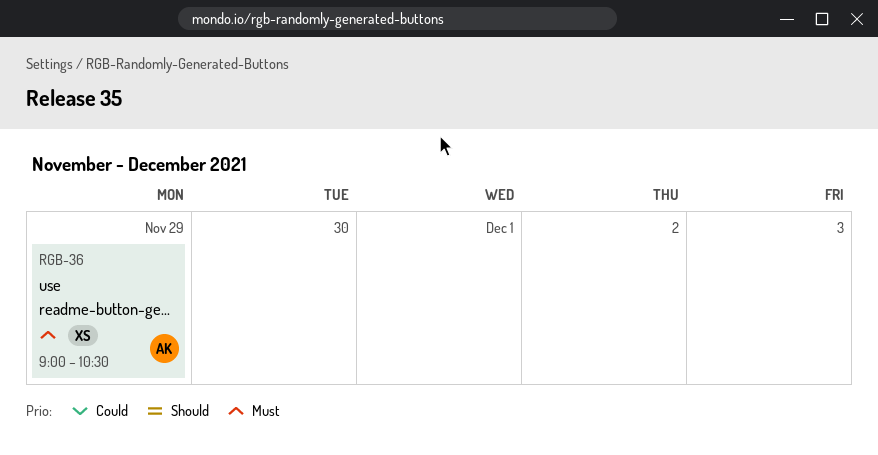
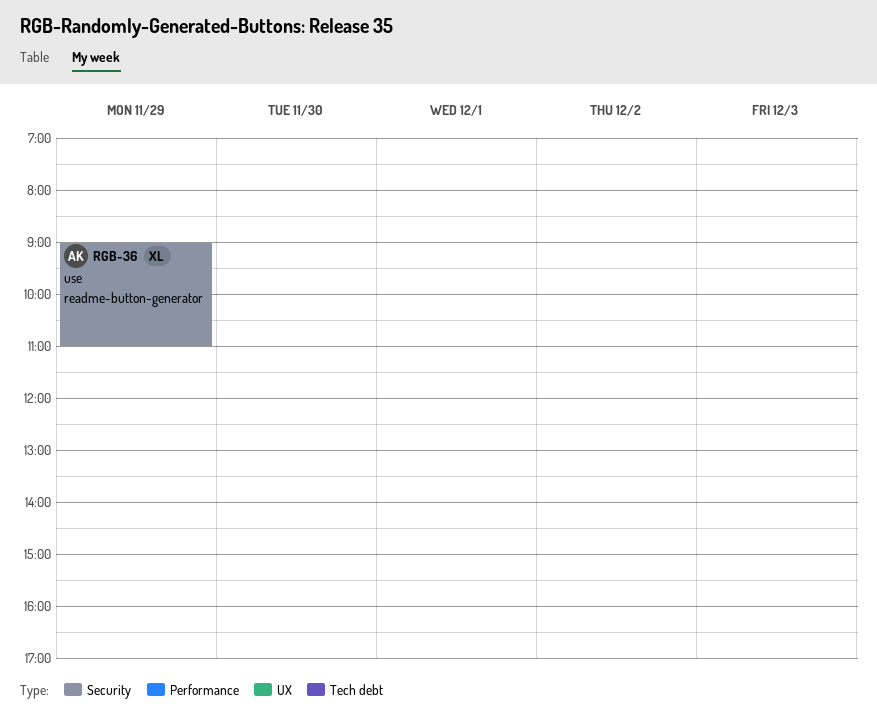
RGB-36, estimate: XS -> XL
RGB-36, ends: 10:30 -> 11:00

